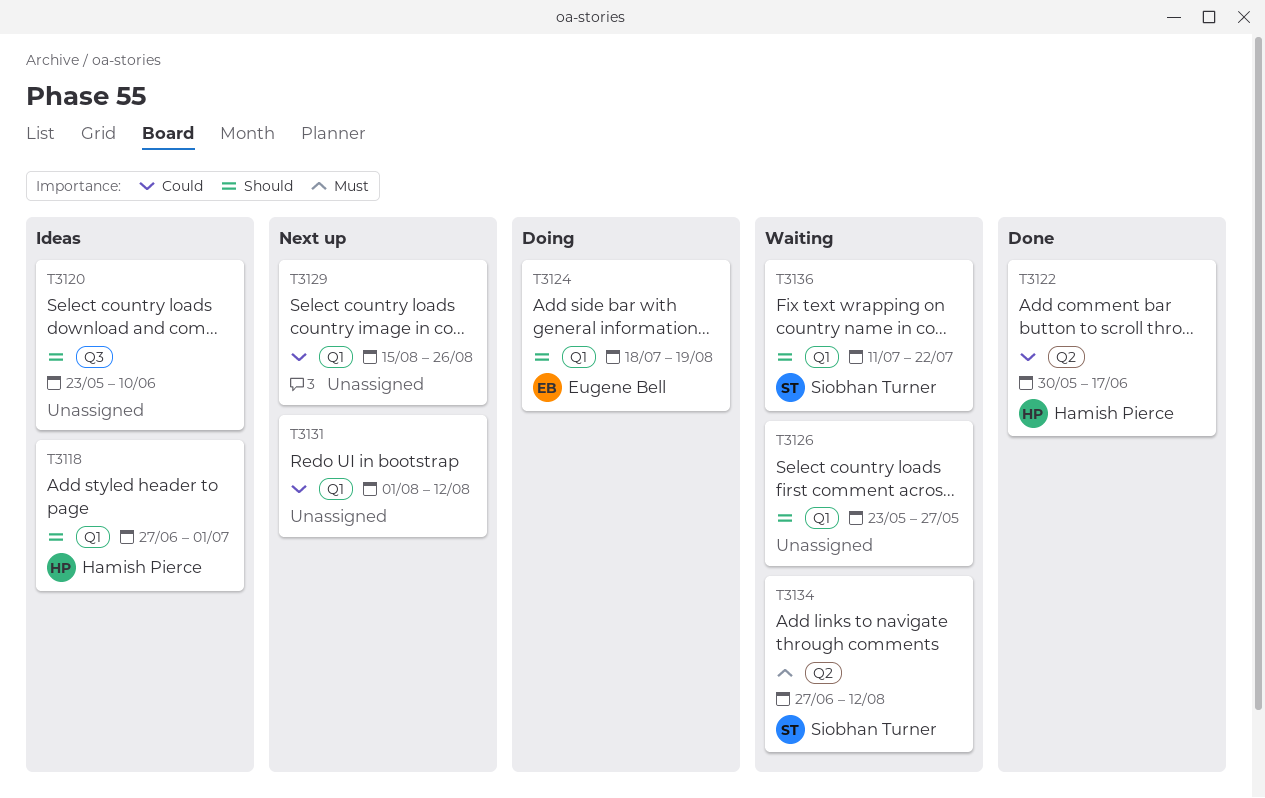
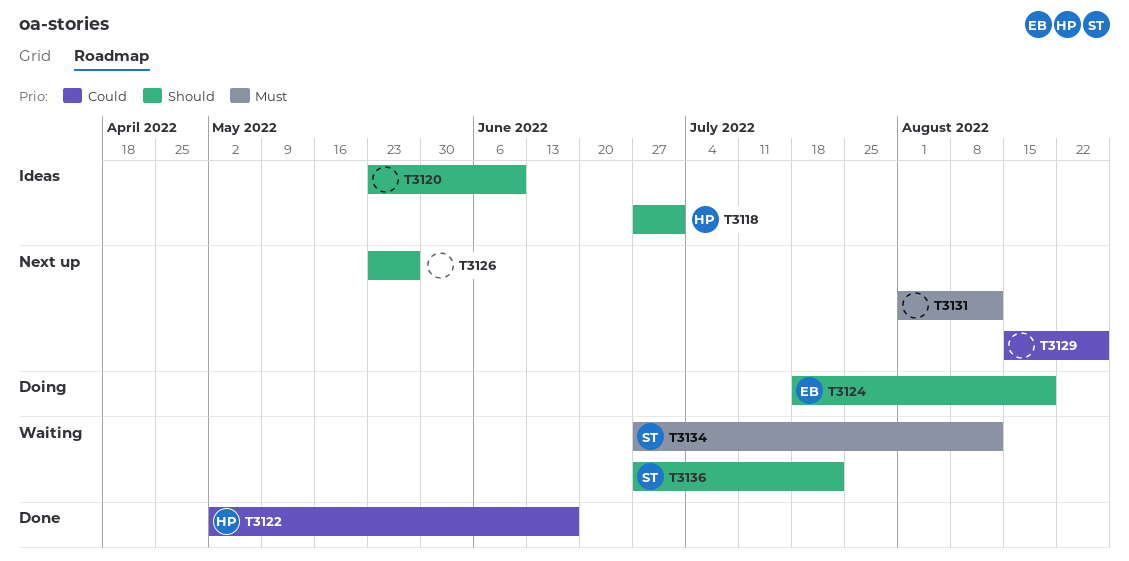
T3122, start: May 30 -> May 2
T3126, status: Waiting -> Next up
T3131, priority: Could -> Must
T3136, start: Jul 11 -> Jun 27

